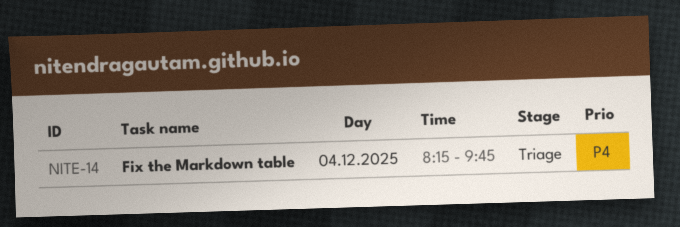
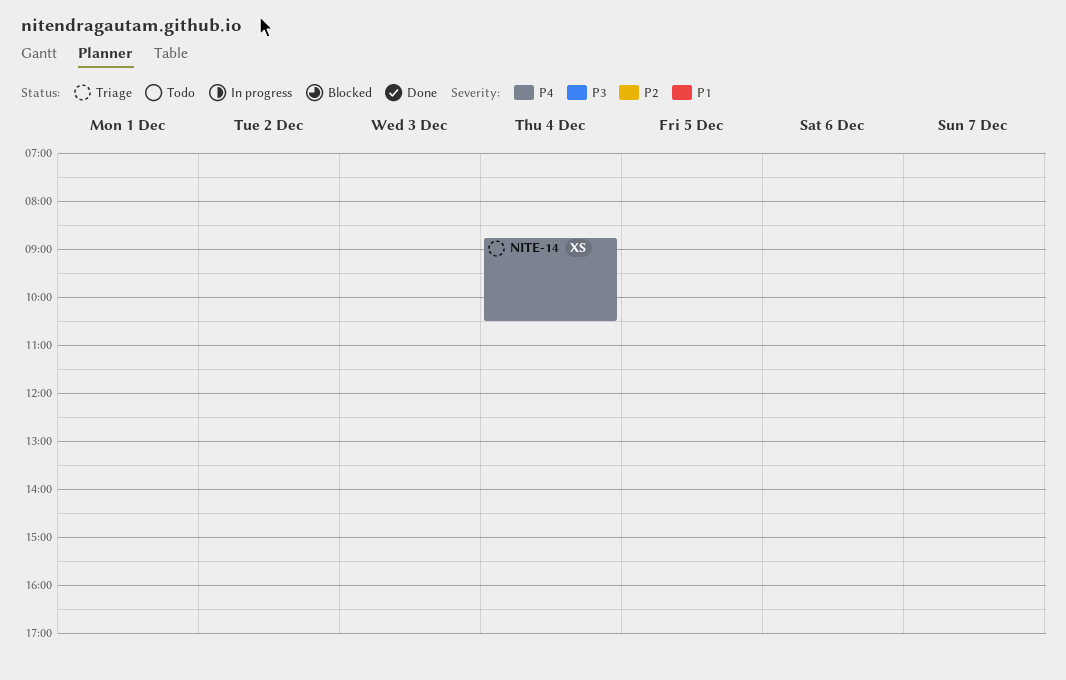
NITE-14, begins: 08:15 -> 08:45
NITE-14, ends: 09:45 -> 10:30

